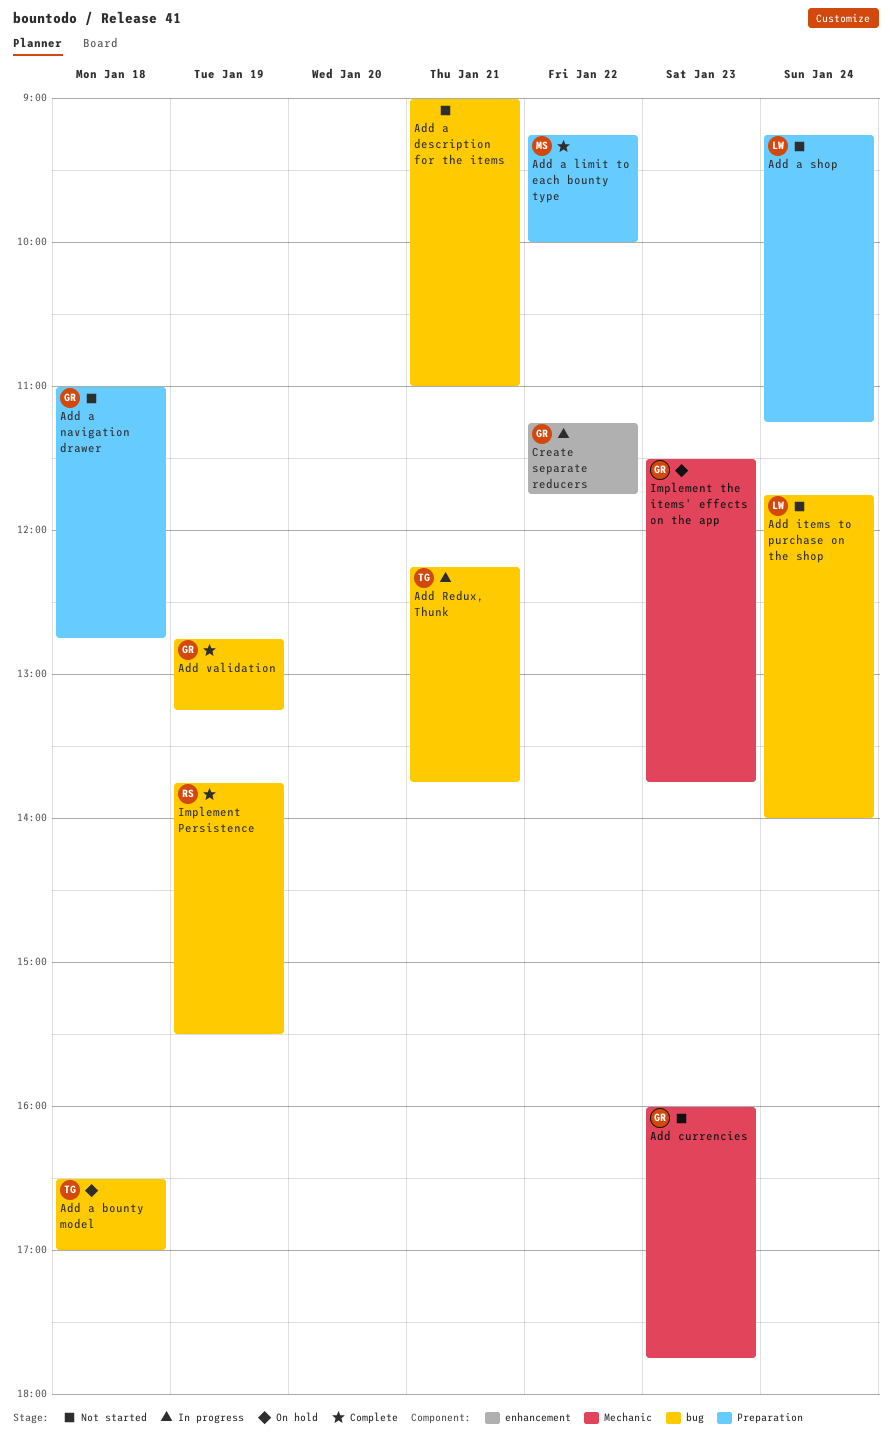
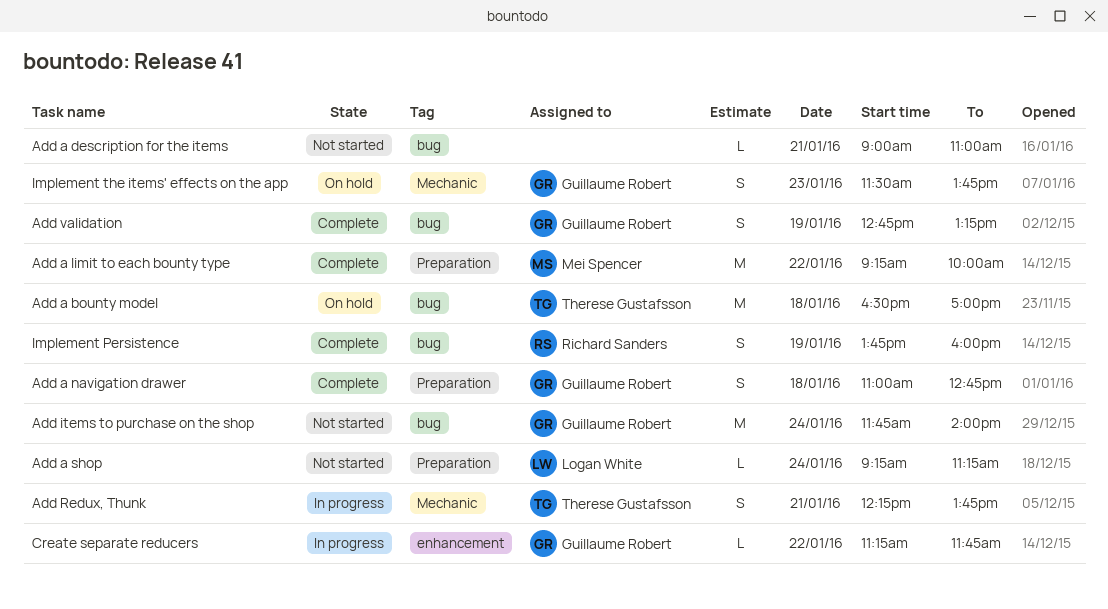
Add a navigation drawer, status: Not started -> Complete
Add currencies: present -> none
Add items to purchase on the shop, owner: Logan White -> Guillaume Robert
Add Redux, Thunk, label: bug -> Mechanic
Implement Persistence, ends: 15:30 -> 16:00

